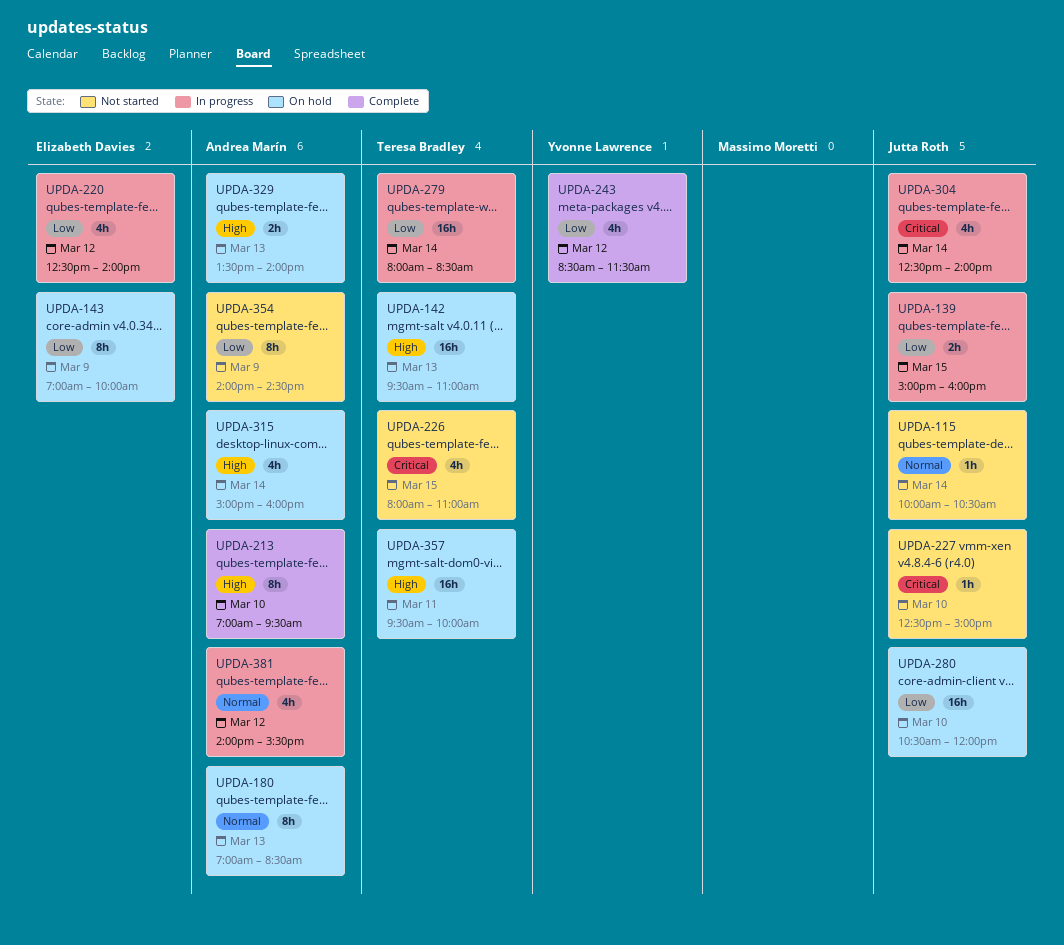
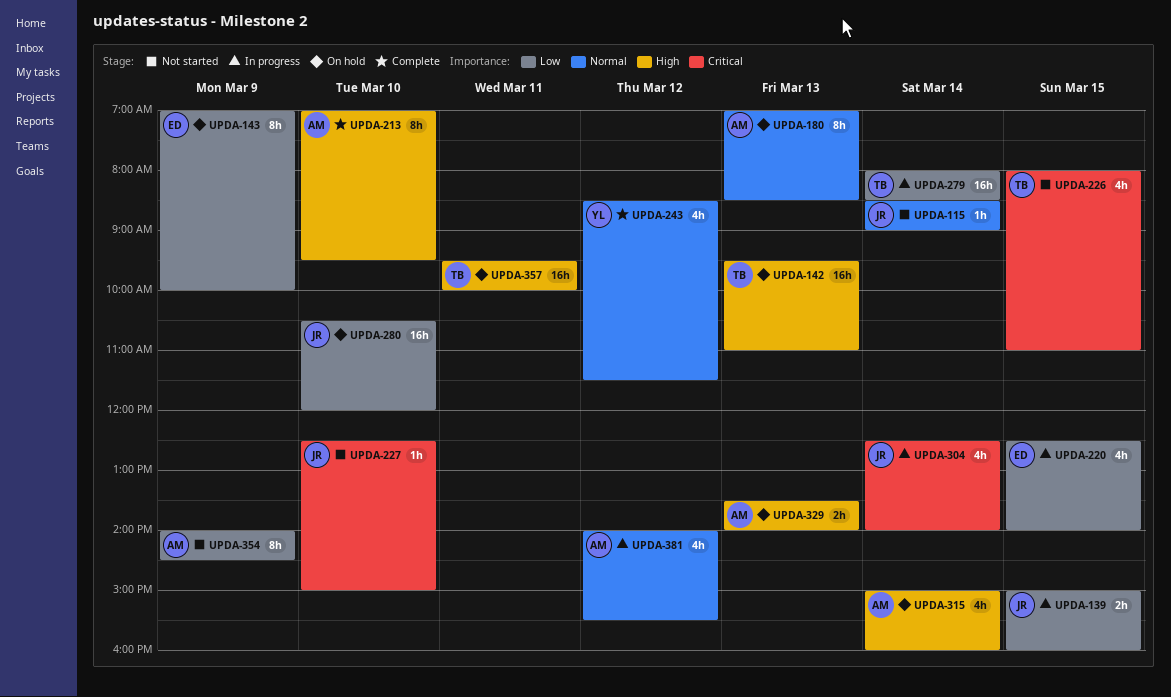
UPDA-115, begins: 10:00 -> 08:30
UPDA-115, ends: 10:30 -> 09:00
UPDA-220, day: Mar 12 -> Mar 15
UPDA-243, priority: Low -> Normal

